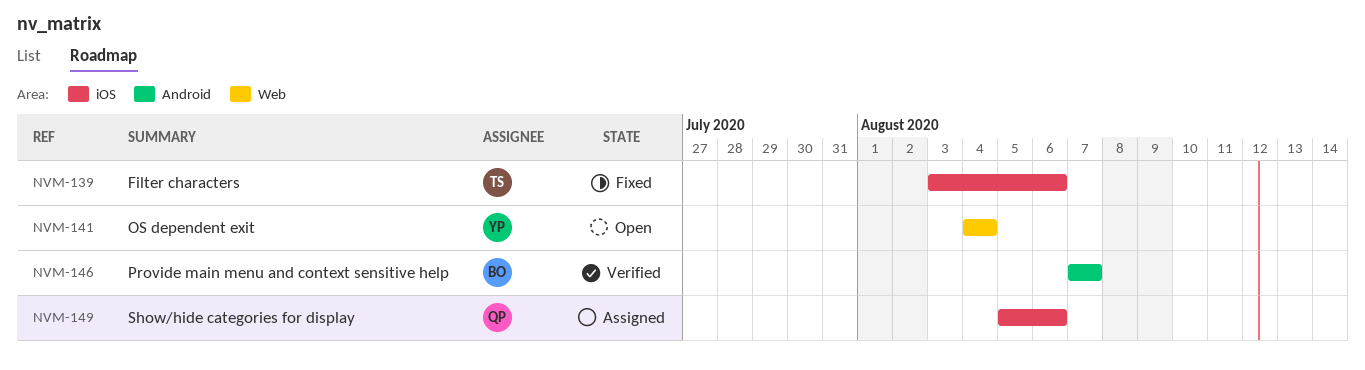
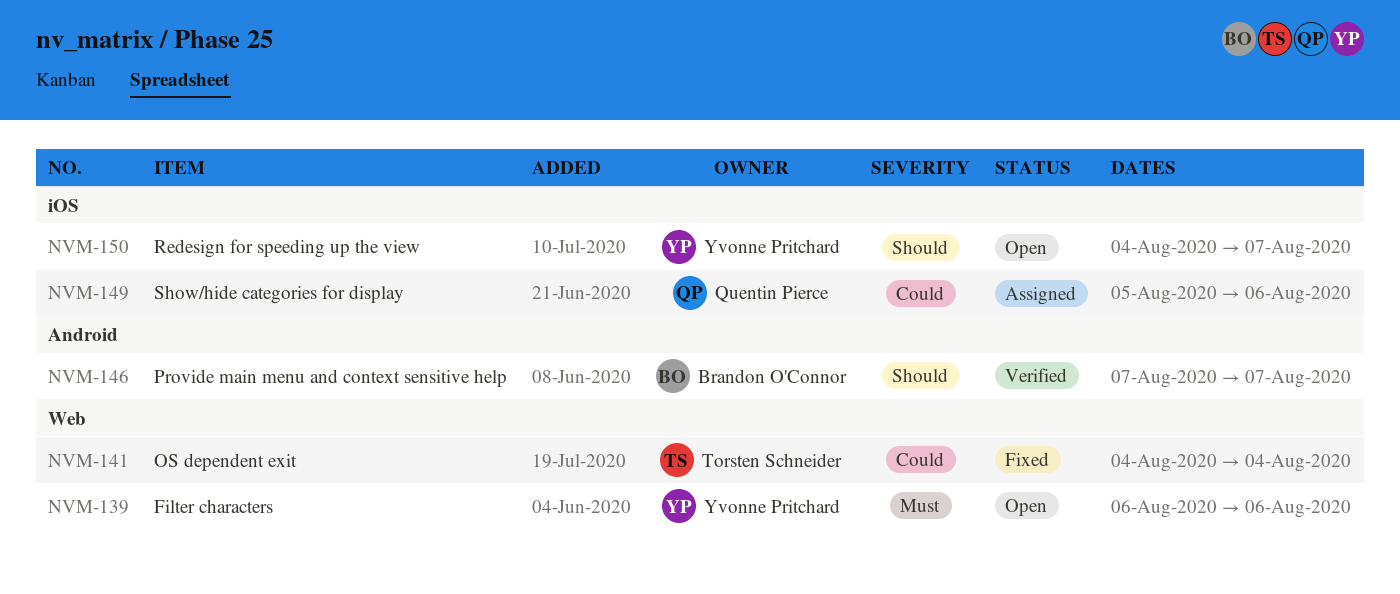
NVM-139, status: Fixed -> Open
NVM-139, owner: Torsten Schneider -> Yvonne Pritchard
NVM-139, label: iOS -> Web
NVM-139, start: Aug 3 -> Aug 6
NVM-141, status: Open -> Fixed
NVM-141, owner: Yvonne Pritchard -> Torsten Schneider
NVM-150: none -> present

